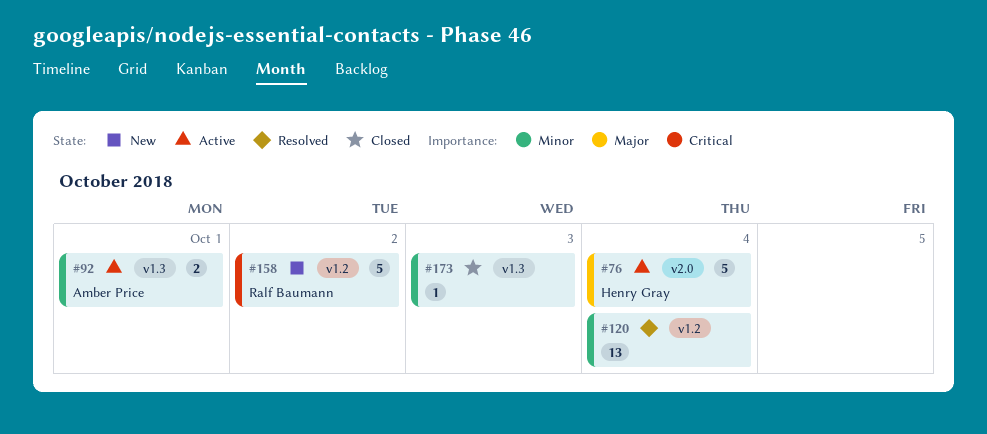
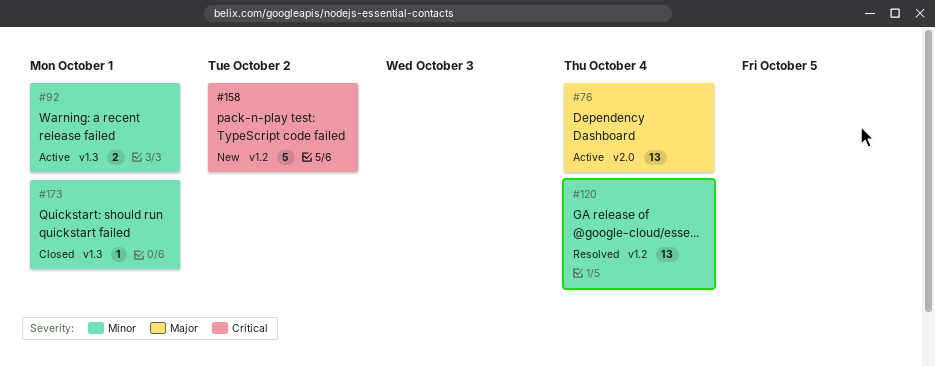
#76, estimate: 5 -> 13
#173, due: Oct 3 -> Oct 1

